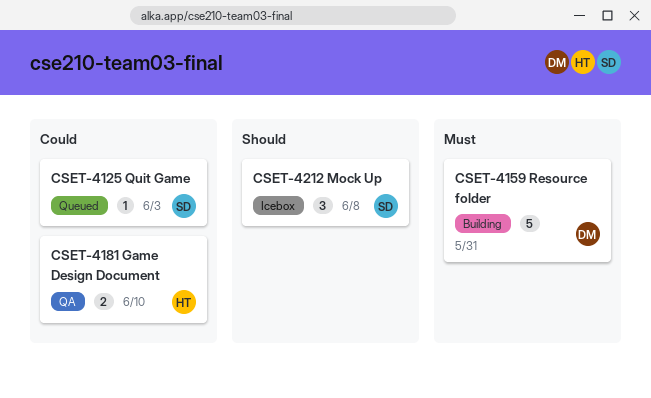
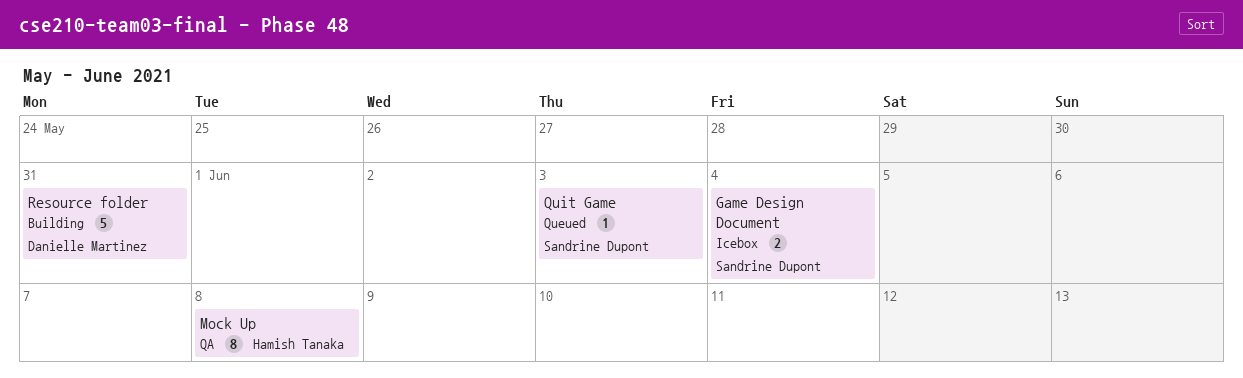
Game Design Document, status: QA -> Icebox
Game Design Document, owner: Hamish Tanaka -> Sandrine Dupont
Game Design Document, due: Jun 10 -> Jun 4
Mock Up, status: Icebox -> QA
Mock Up, owner: Sandrine Dupont -> Hamish Tanaka
Mock Up, estimate: 3 -> 8

